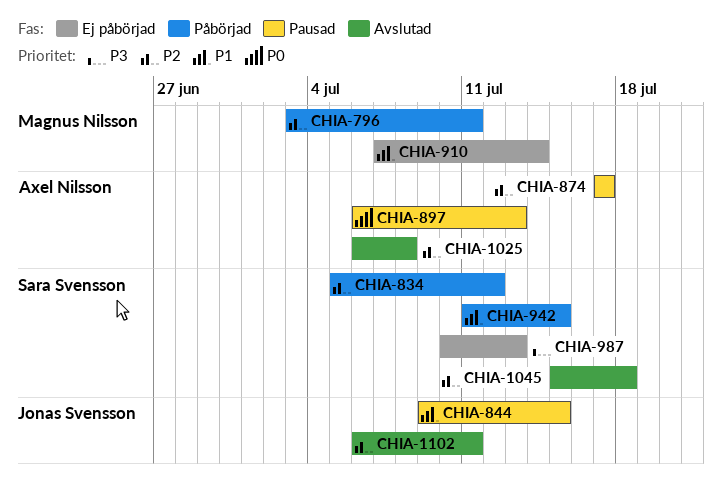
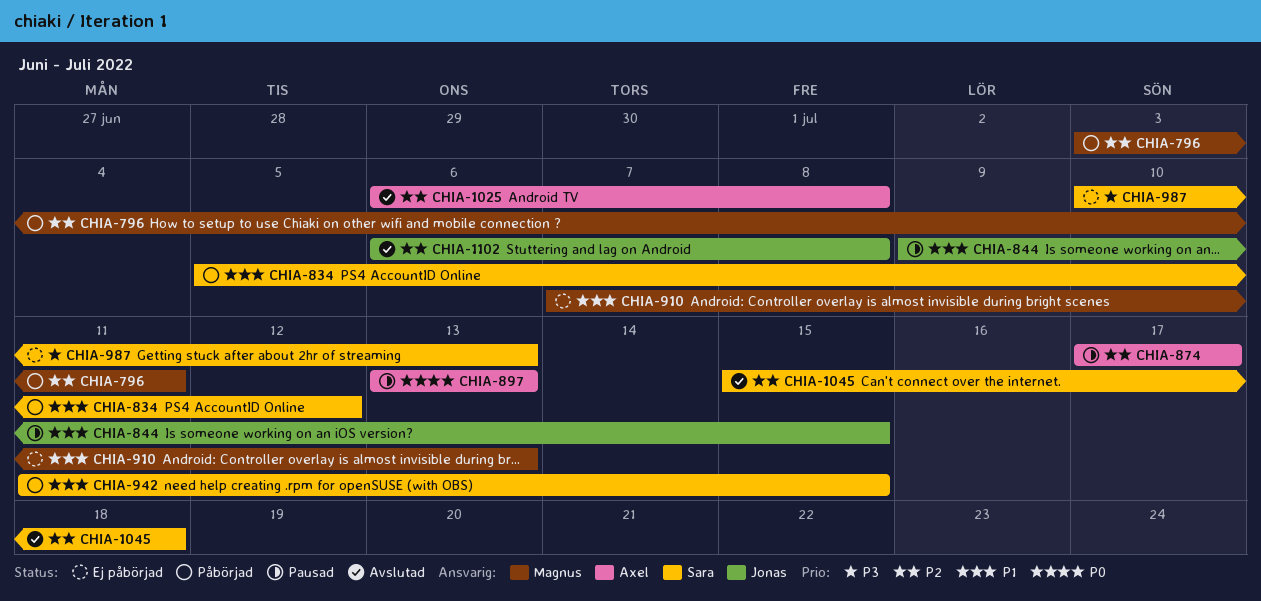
CHIA-834, priority: P2 -> P1
CHIA-897, start: Jul 6 -> Jul 13
CHIA-910, due: Jul 14 -> Jul 13
CHIA-1102, due: Jul 11 -> Jul 8

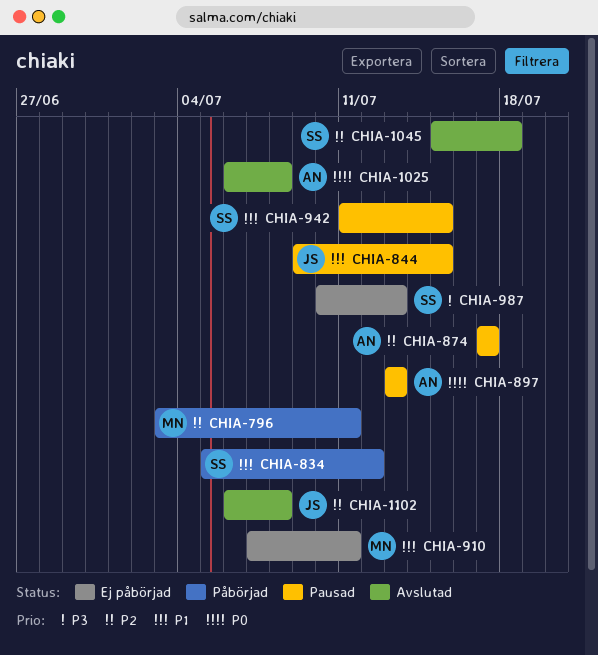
CHIA-910, due: Jul 13 -> Jul 11
CHIA-942, status: Påbörjad -> Pausad
CHIA-1025, priority: P2 -> P0

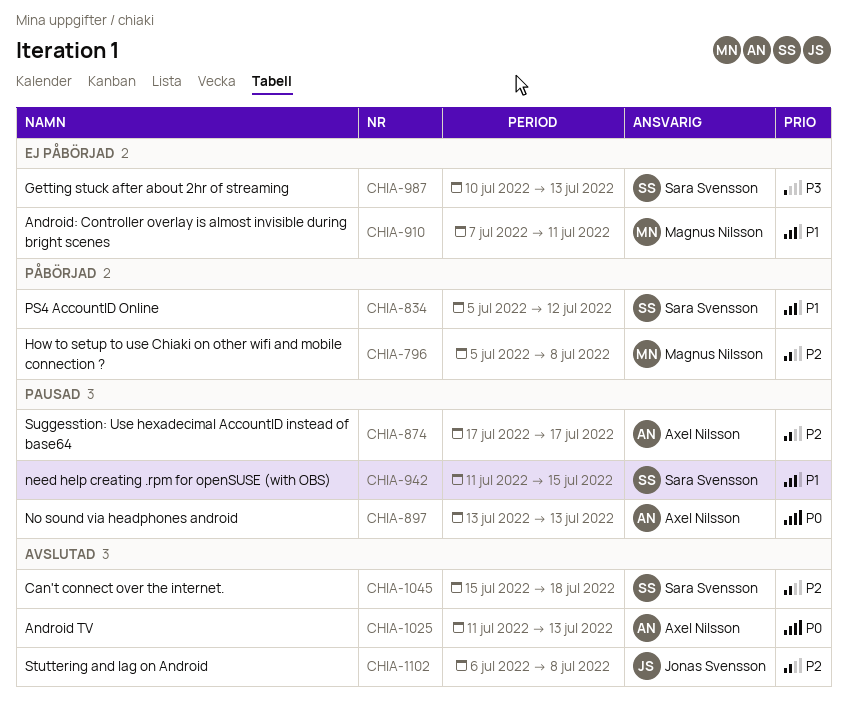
CHIA-796, start: Jul 3 -> Jul 5
CHIA-796, due: Jul 11 -> Jul 8
CHIA-844: present -> none
CHIA-1025, start: Jul 6 -> Jul 11
CHIA-1025, due: Jul 8 -> Jul 13

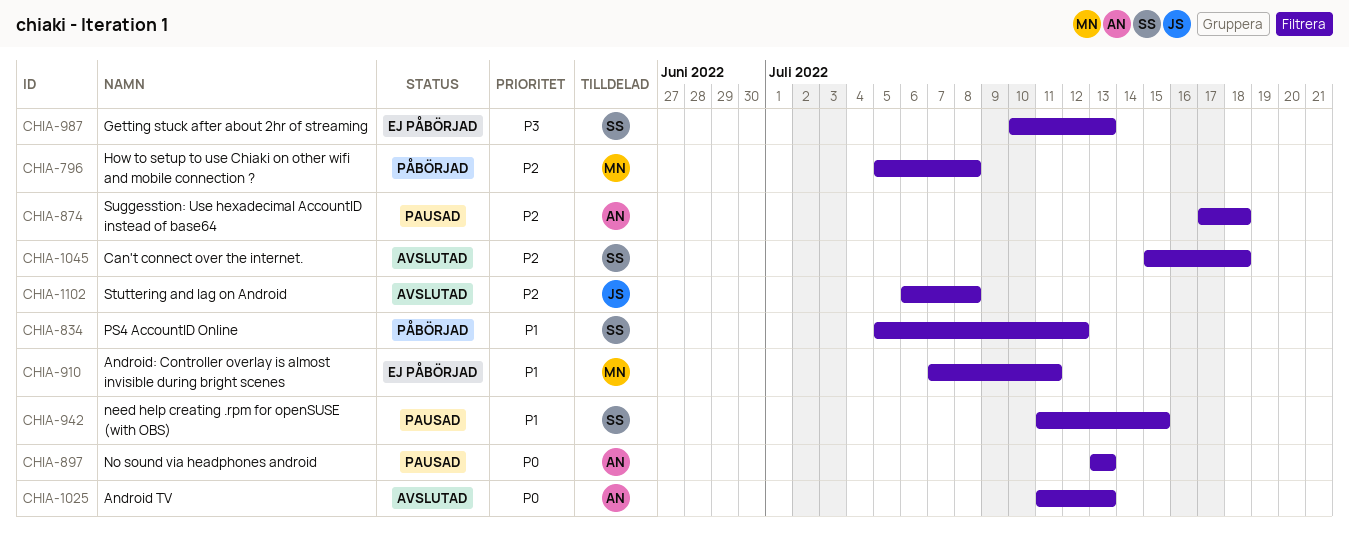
CHIA-874, due: Jul 17 -> Jul 18

